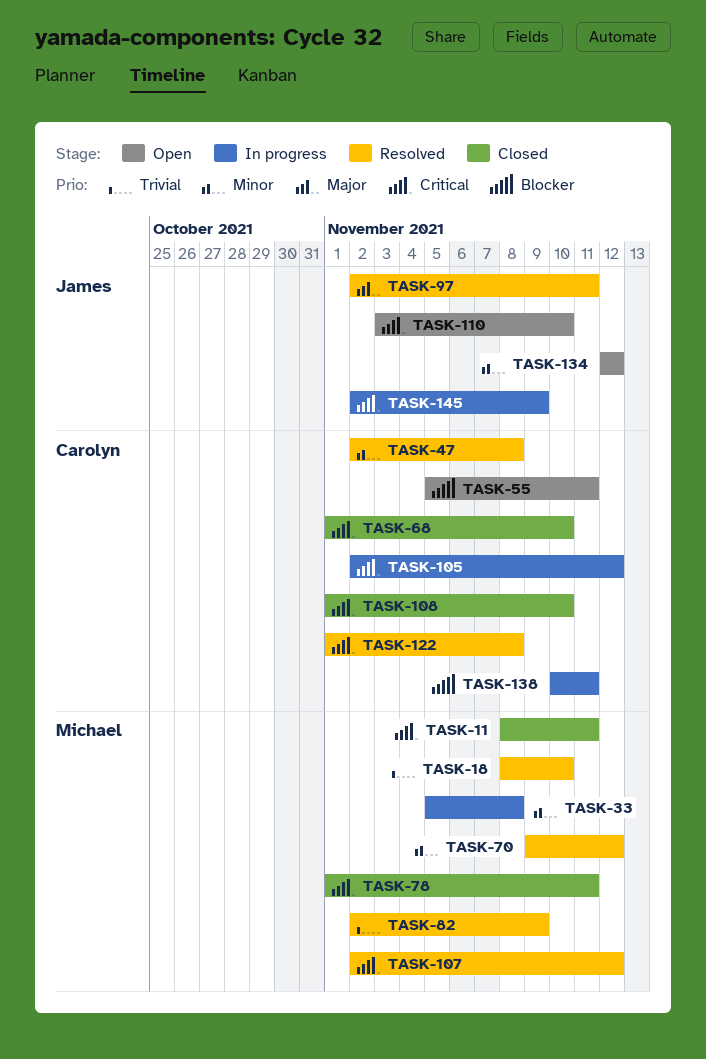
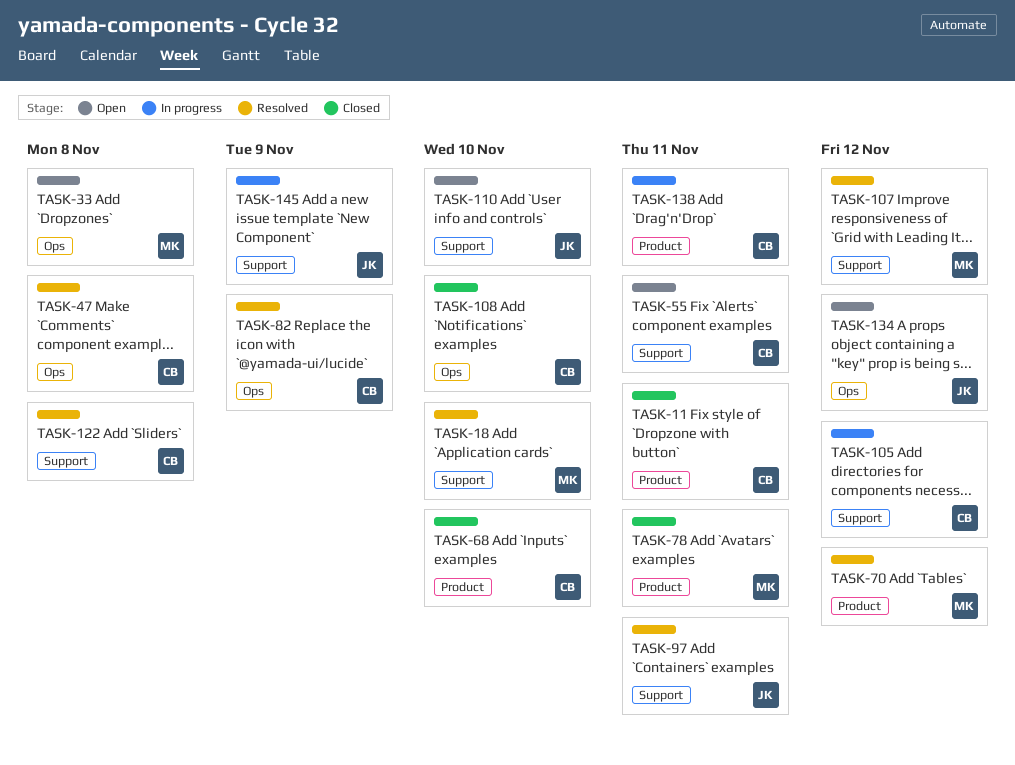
TASK-11, owner: Michael -> Carolyn
TASK-33, status: In progress -> Open
TASK-82, owner: Michael -> Carolyn

